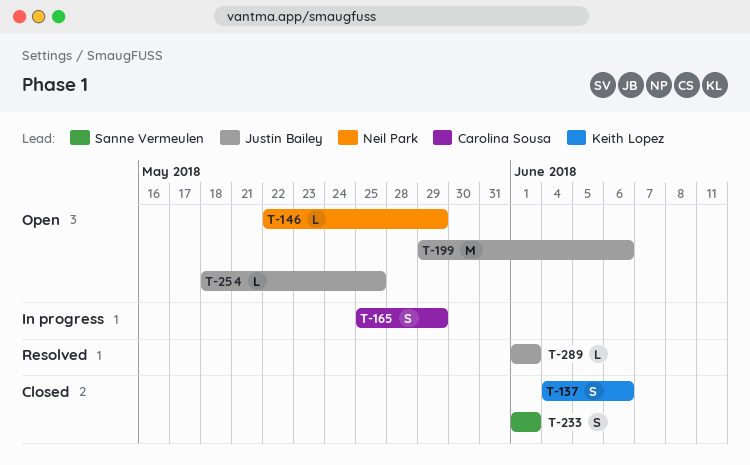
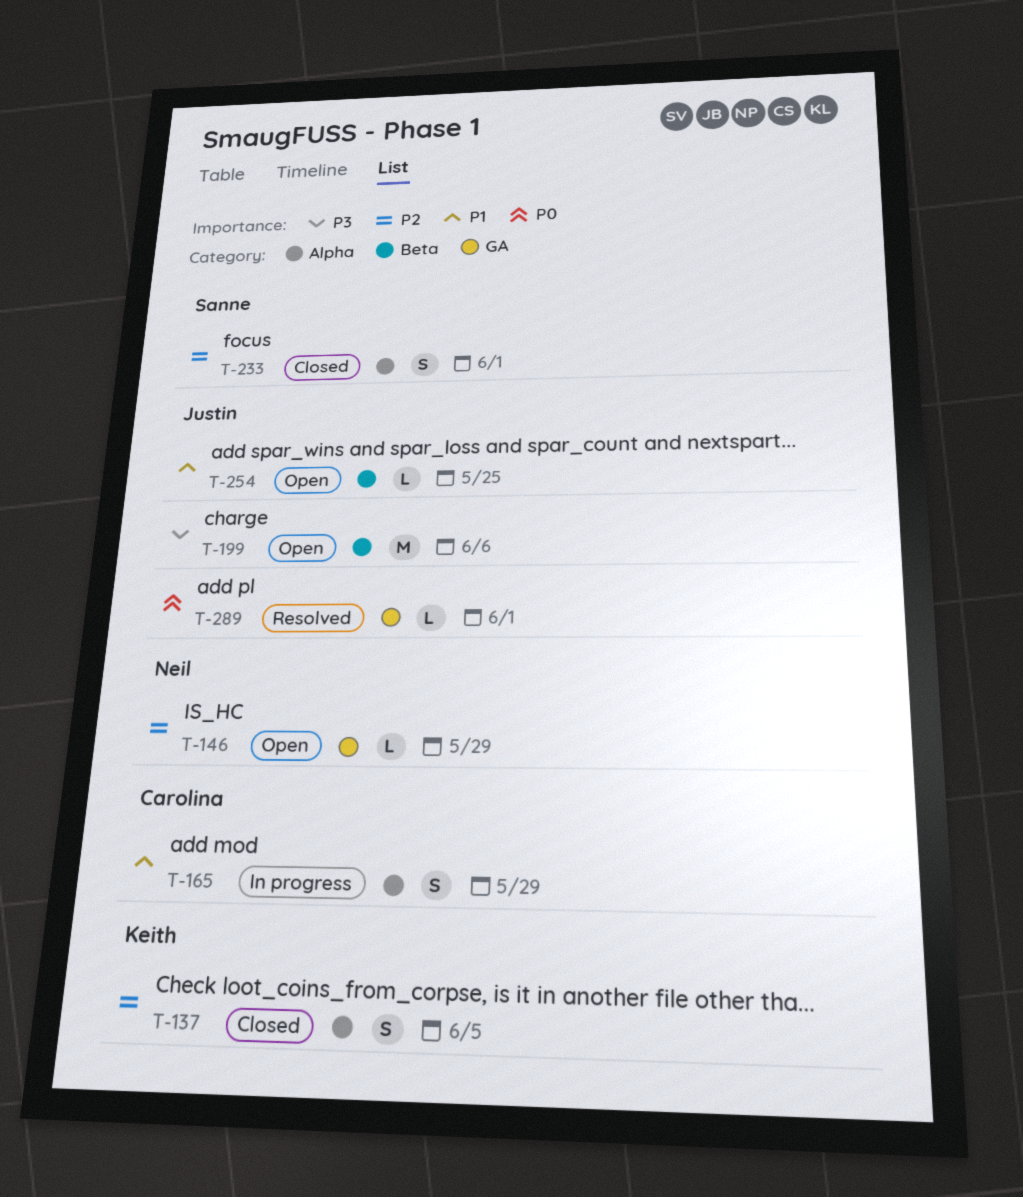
T-137, due: Jun 6 -> Jun 5

